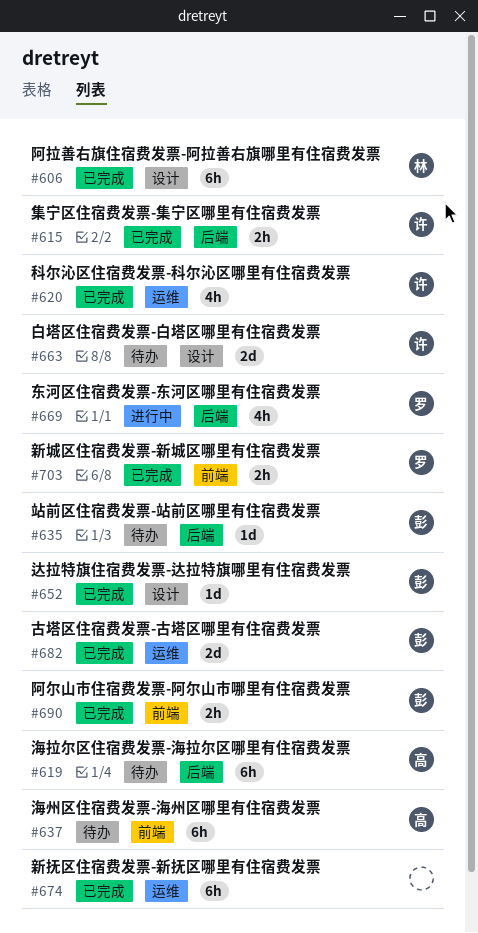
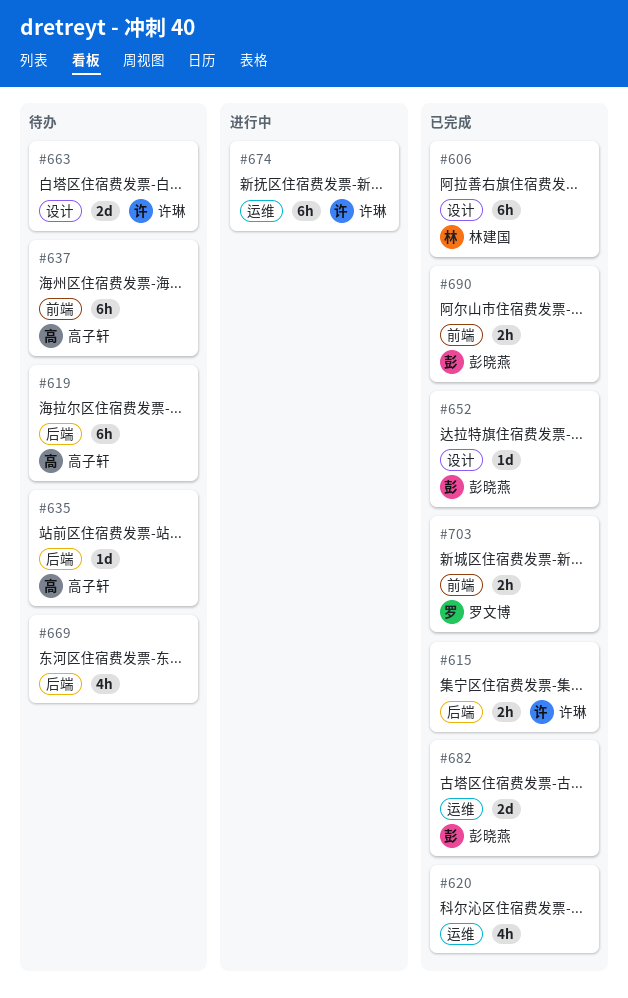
#620, owner: 许琳 -> none
#635, owner: 彭晓燕 -> 高子轩
#669, status: 进行中 -> 待办
#669, owner: 罗文博 -> none
#674, status: 已完成 -> 进行中
#674, owner: none -> 许琳

